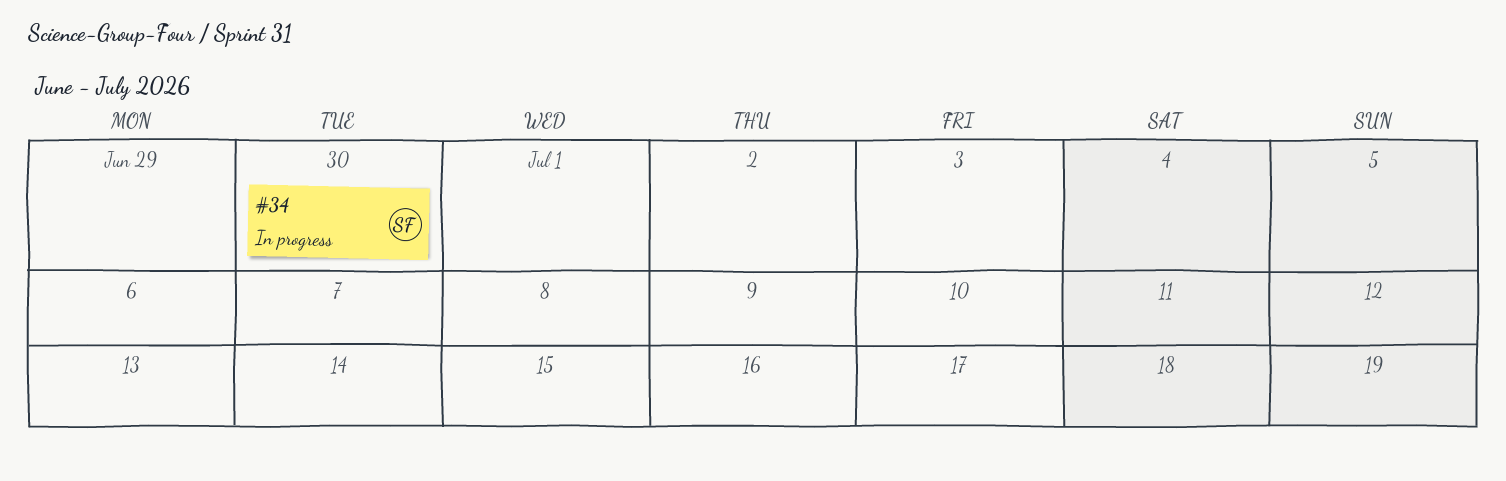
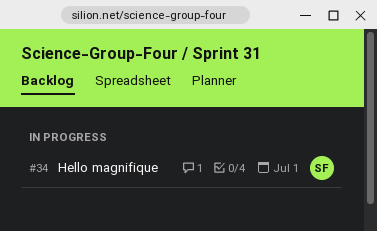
#34, due: Jun 30 -> Jul 1

